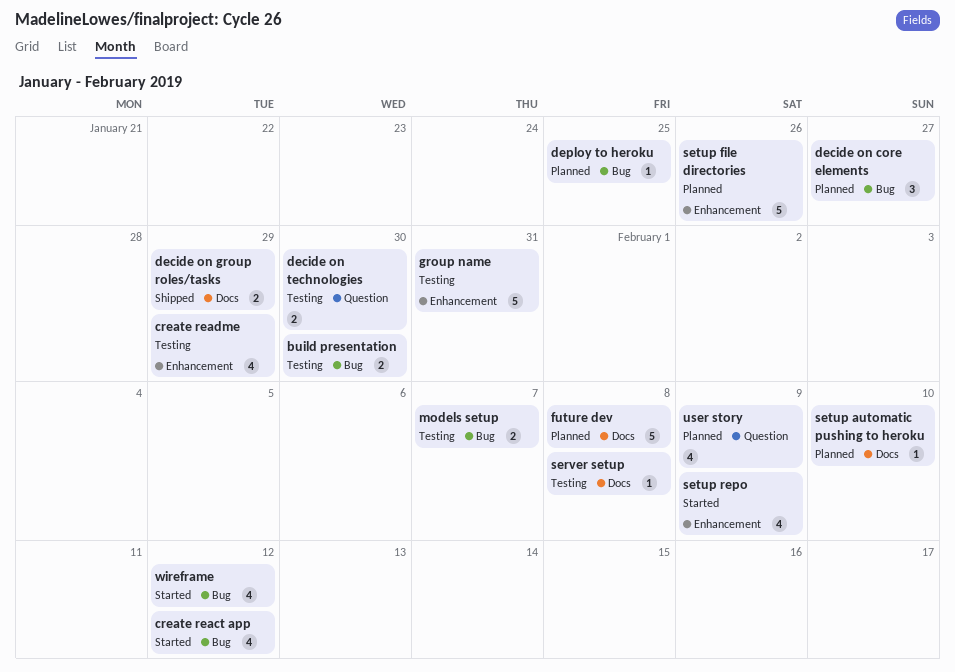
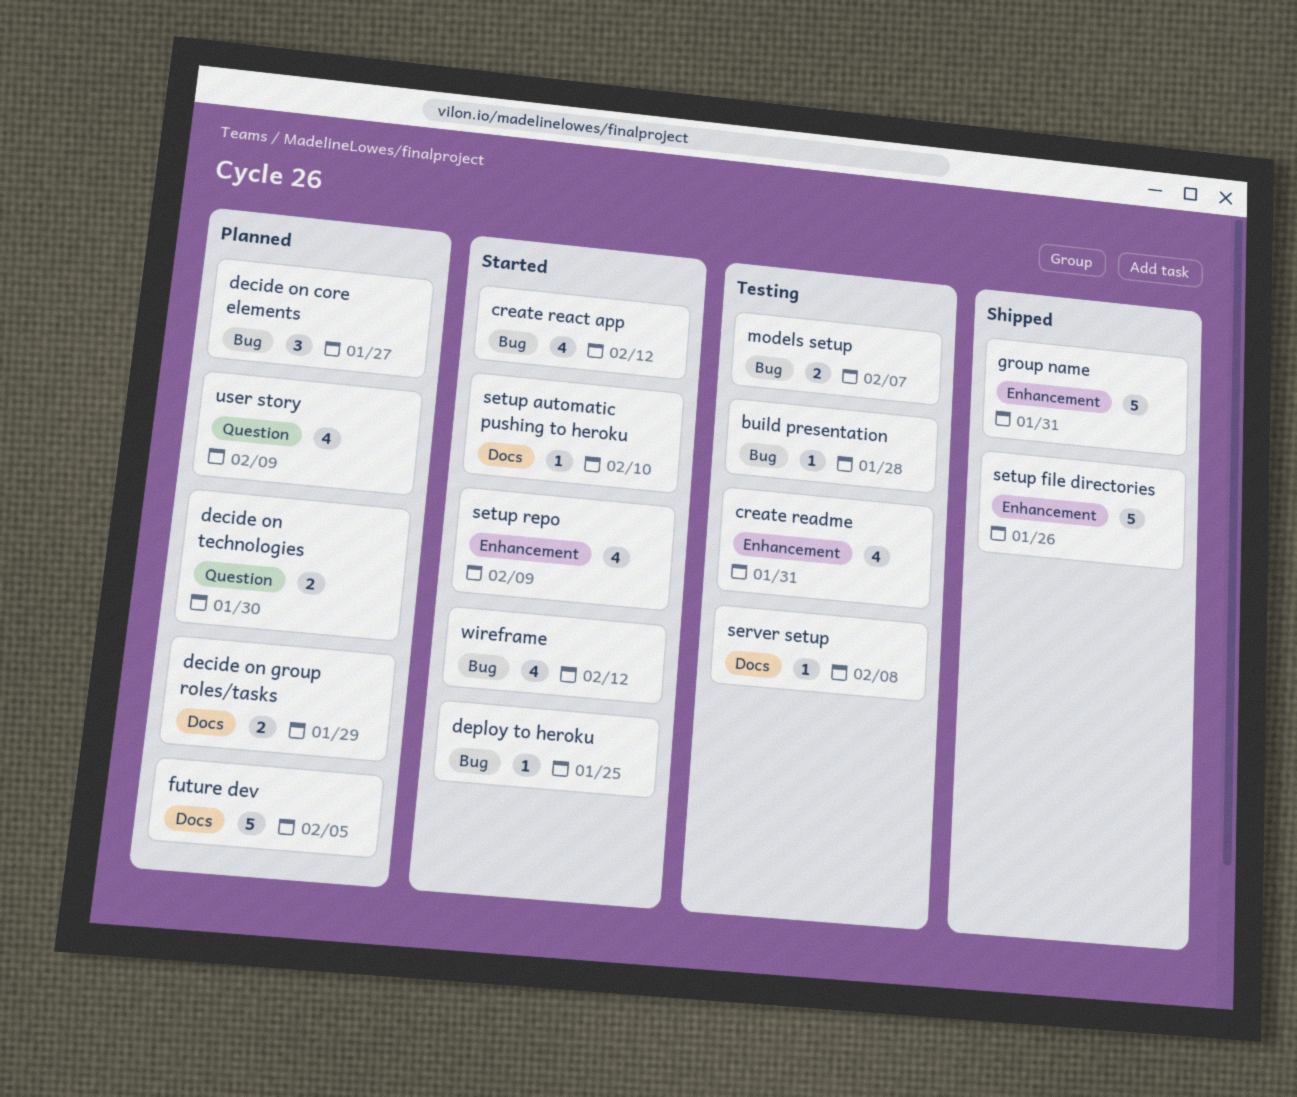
build presentation, estimate: 2 -> 1
build presentation, due: Jan 30 -> Jan 28
create readme, due: Jan 29 -> Jan 31
decide on group roles/tasks, status: Shipped -> Planned
decide on technologies, status: Testing -> Planned
deploy to heroku, status: Planned -> Started
future dev, due: Feb 8 -> Feb 5
group name, status: Testing -> Shipped
setup automatic pushing to heroku, status: Planned -> Started
setup file directories, status: Planned -> Shipped

